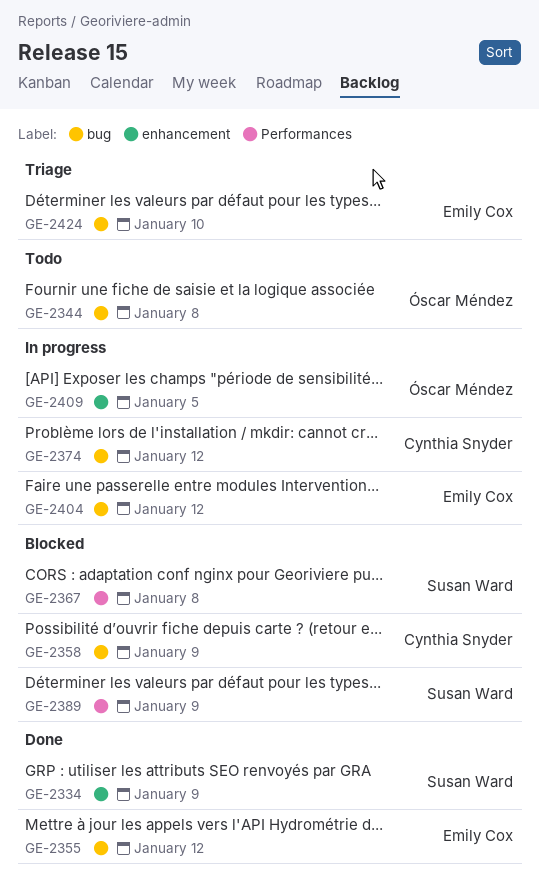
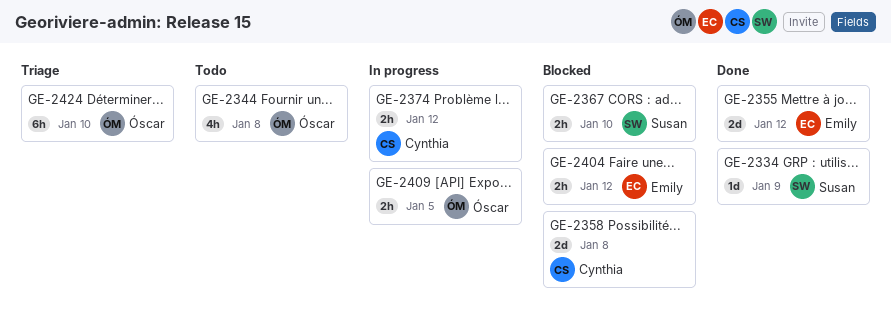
GE-2358, due: Jan 9 -> Jan 8
GE-2367, due: Jan 8 -> Jan 10
GE-2389: present -> none
GE-2404, status: In progress -> Blocked
GE-2424, owner: Emily Cox -> Óscar Méndez

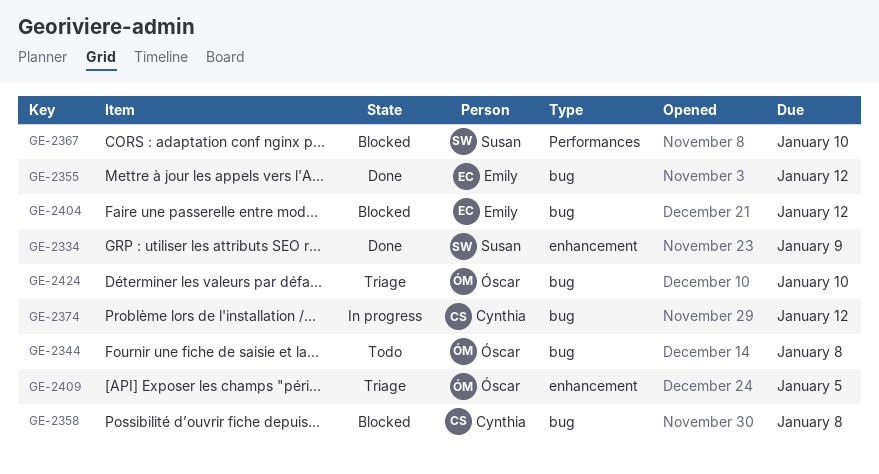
GE-2409, status: In progress -> Triage

